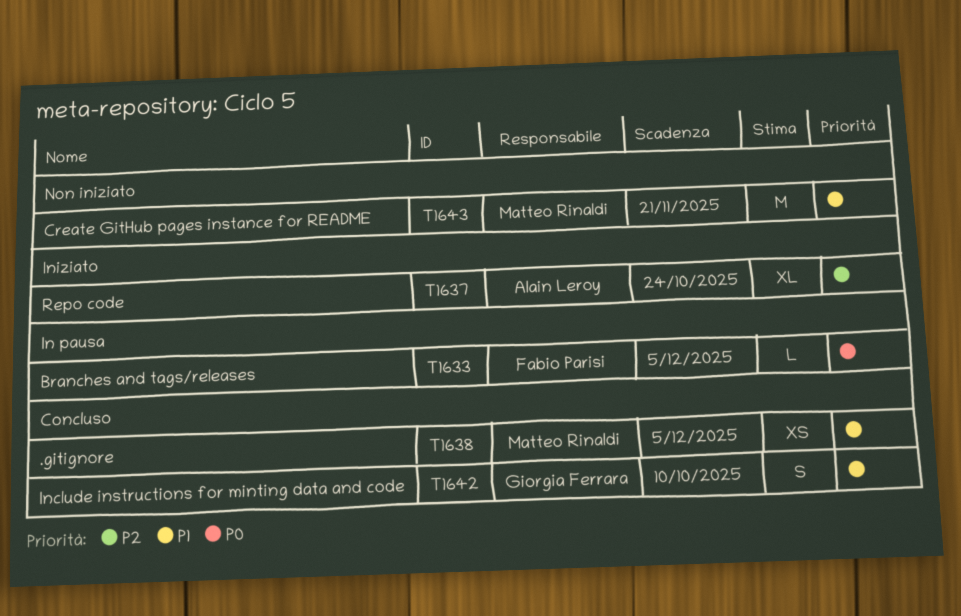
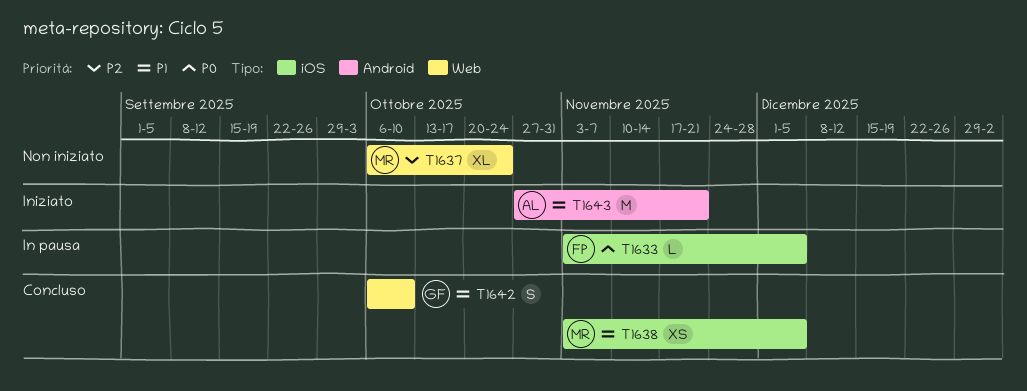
T1637, status: Iniziato -> Non iniziato
T1637, owner: Alain Leroy -> Matteo Rinaldi
T1643, status: Non iniziato -> Iniziato
T1643, owner: Matteo Rinaldi -> Alain Leroy

